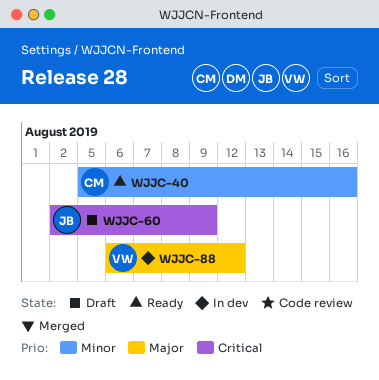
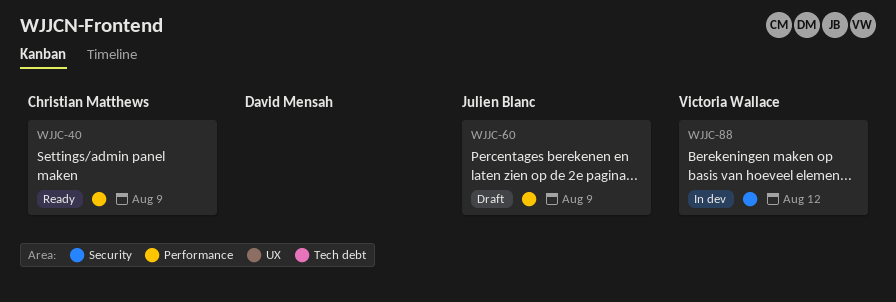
WJJC-40, due: Aug 16 -> Aug 9

